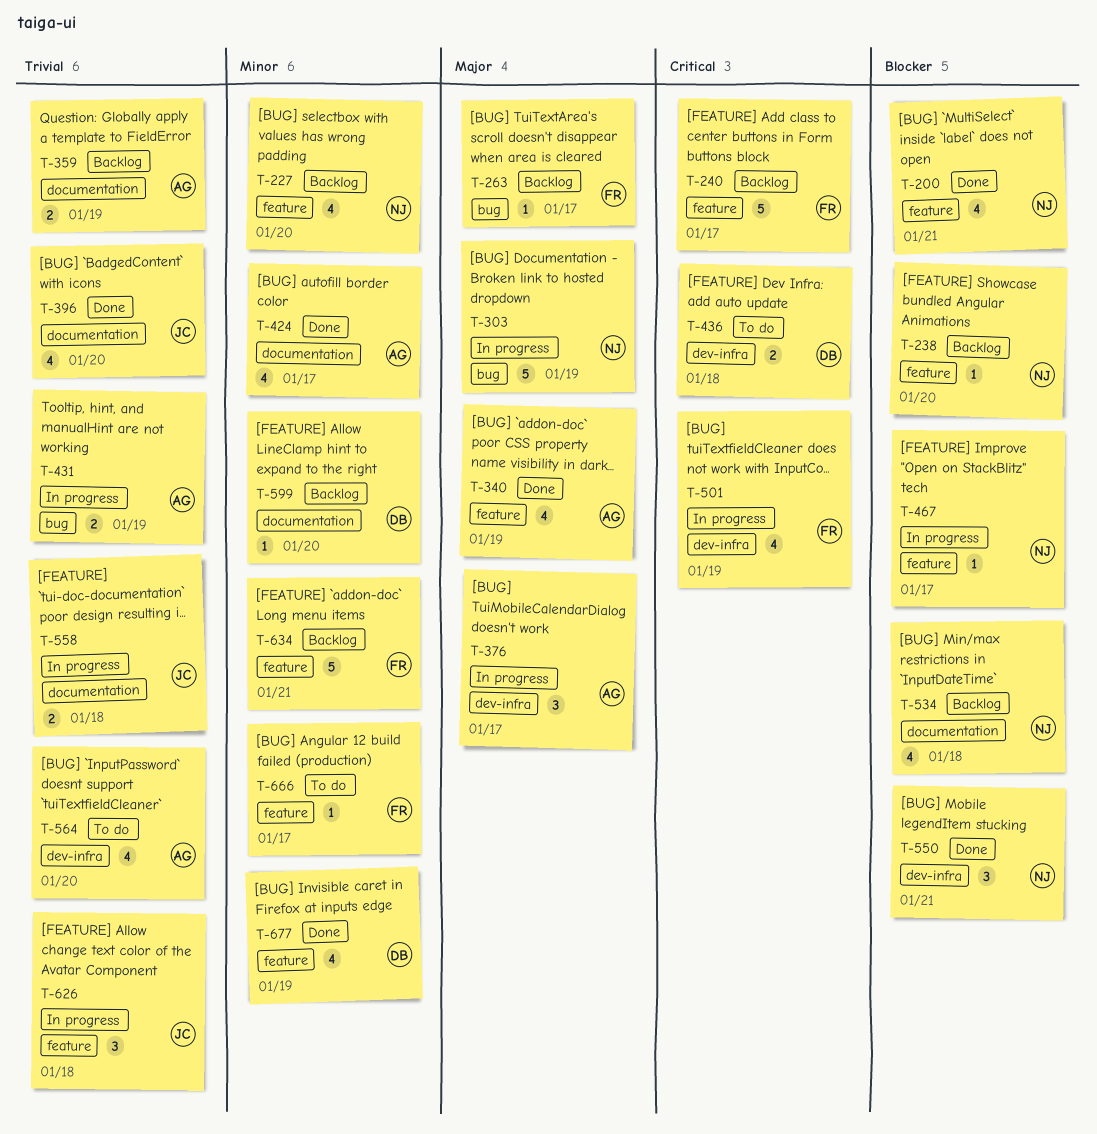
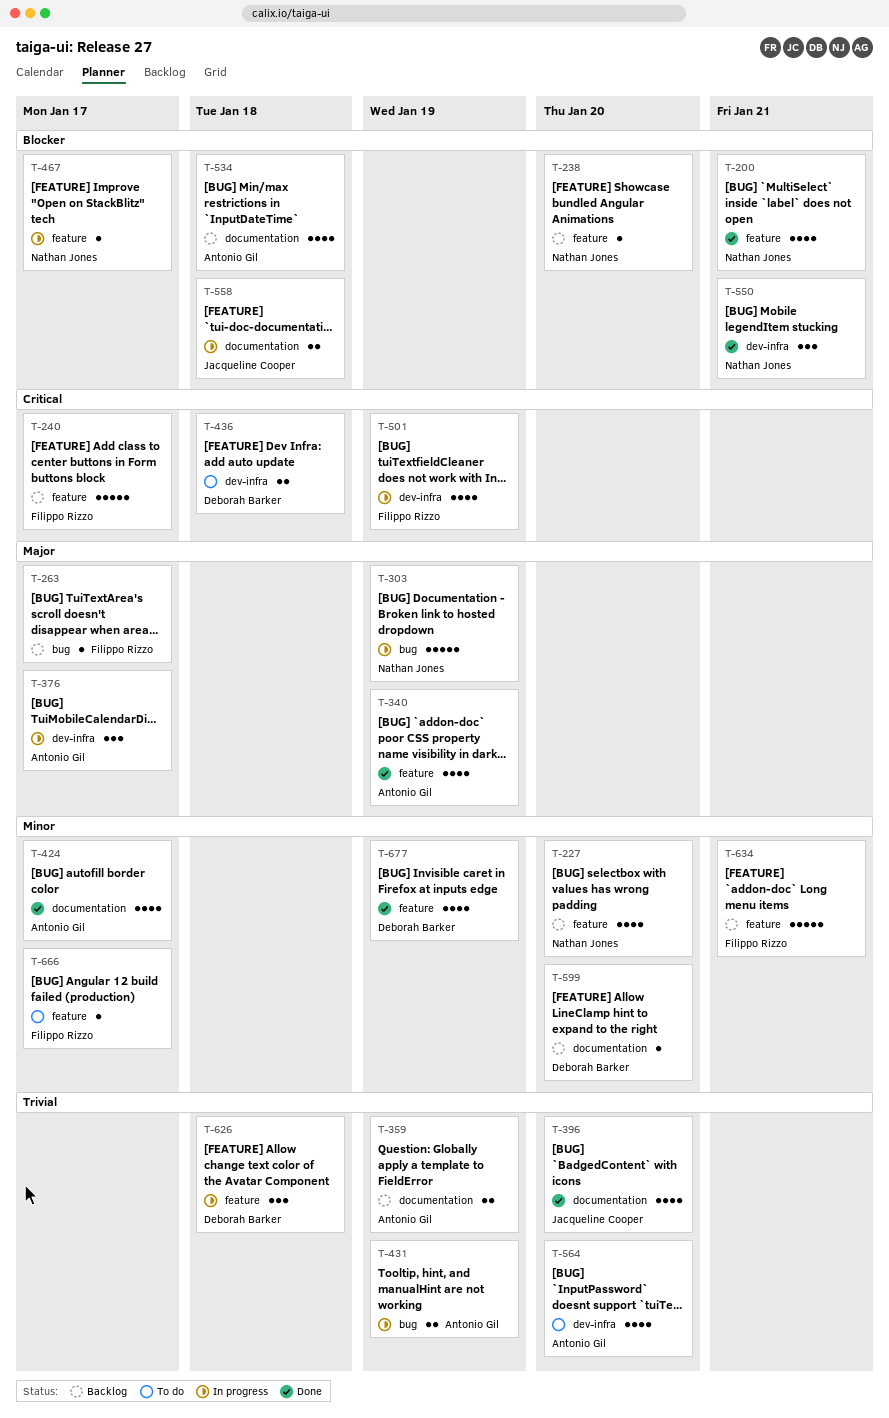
T-534, owner: Nathan Jones -> Antonio Gil
T-558, priority: Trivial -> Blocker
T-626, owner: Jacqueline Cooper -> Deborah Barker

